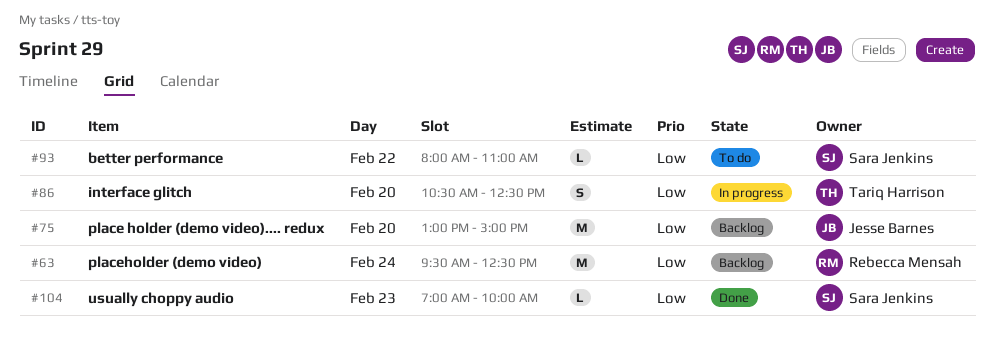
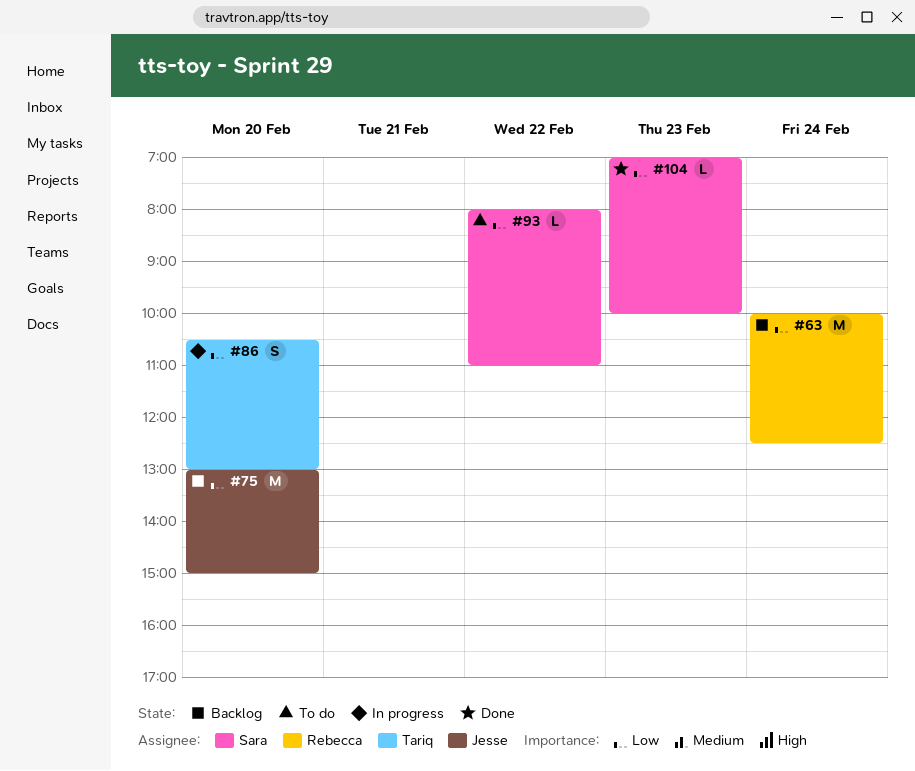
#63, begins: 09:30 -> 10:00
#86, ends: 12:30 -> 13:00

